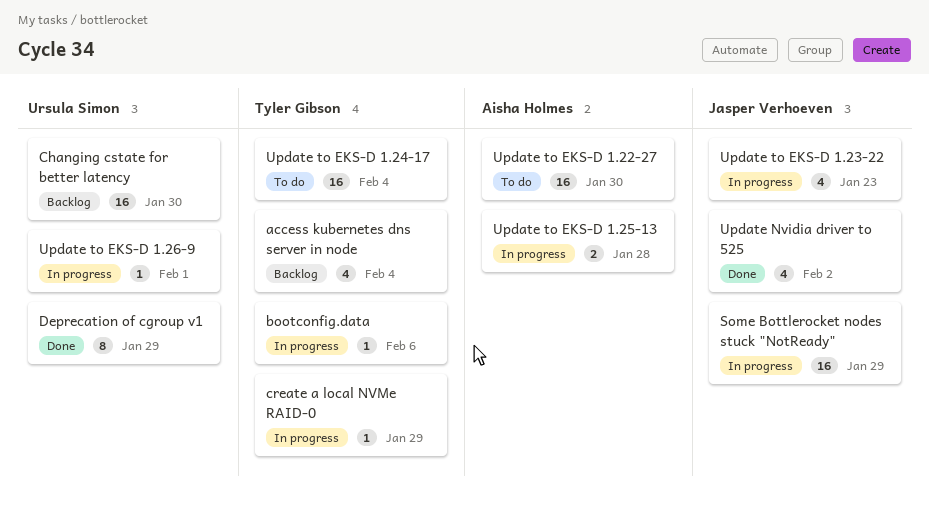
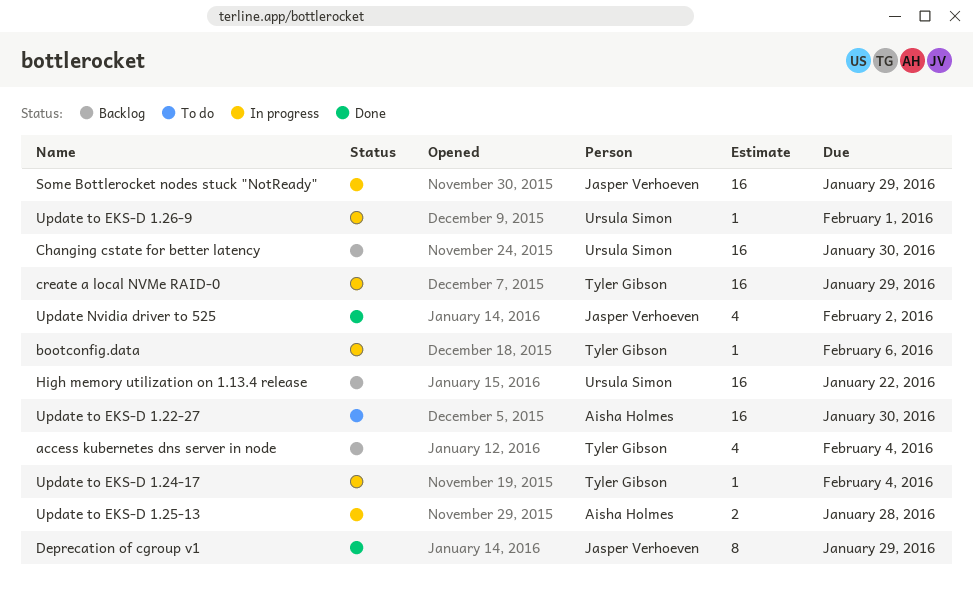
create a local NVMe RAID-0, estimate: 1 -> 16
Deprecation of cgroup v1, owner: Ursula Simon -> Jasper Verhoeven
High memory utilization on 1.13.4 release: none -> present
Update to EKS-D 1.23-22: present -> none
Update to EKS-D 1.24-17, status: To do -> In progress
Update to EKS-D 1.24-17, estimate: 16 -> 1

